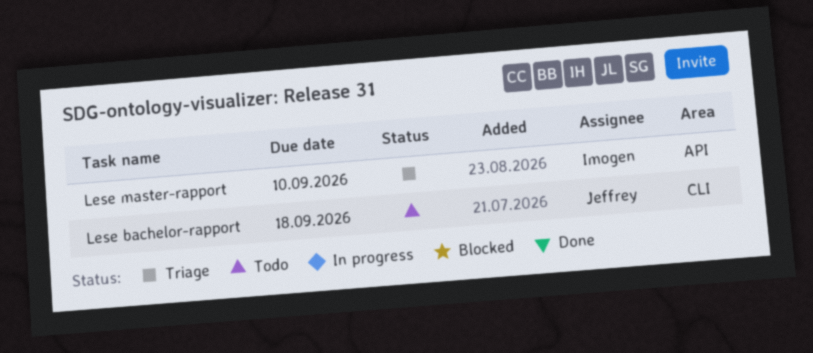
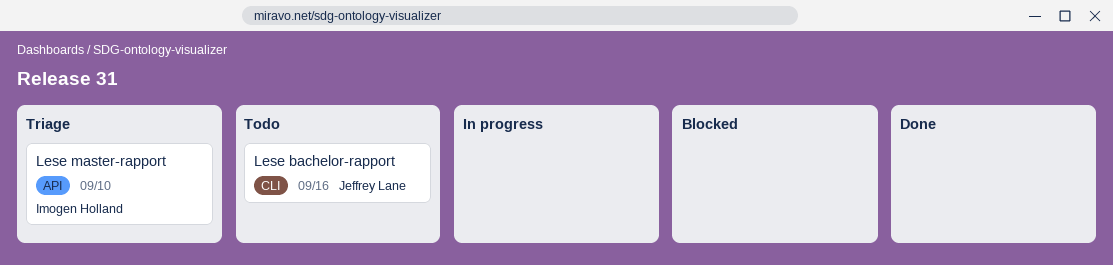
Lese bachelor-rapport, due: Sep 18 -> Sep 16

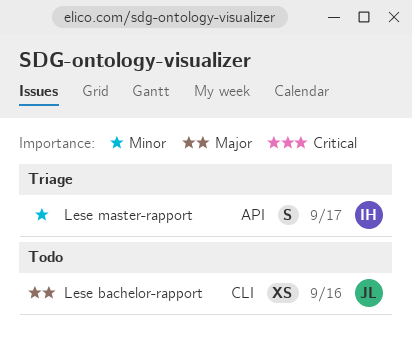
Lese master-rapport, due: Sep 10 -> Sep 17

